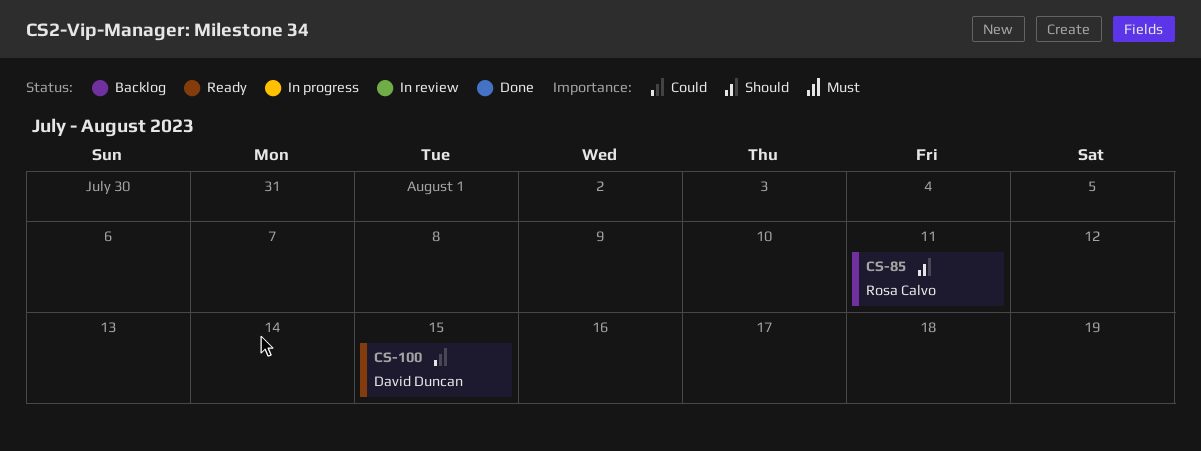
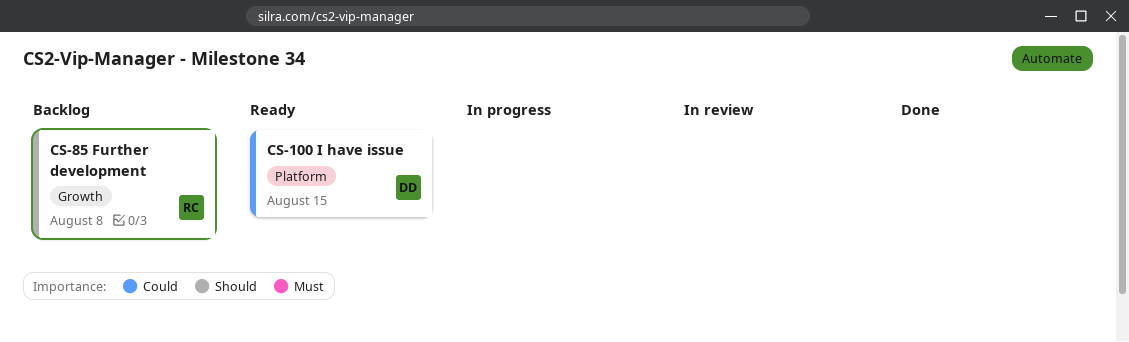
CS-85, due: Aug 11 -> Aug 8

